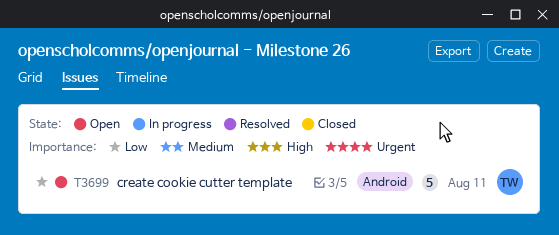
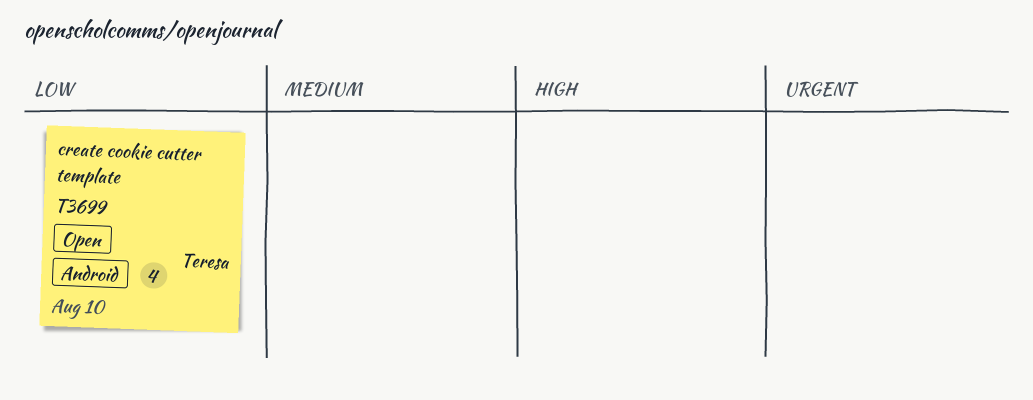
T3699, estimate: 5 -> 4
T3699, due: Aug 11 -> Aug 10

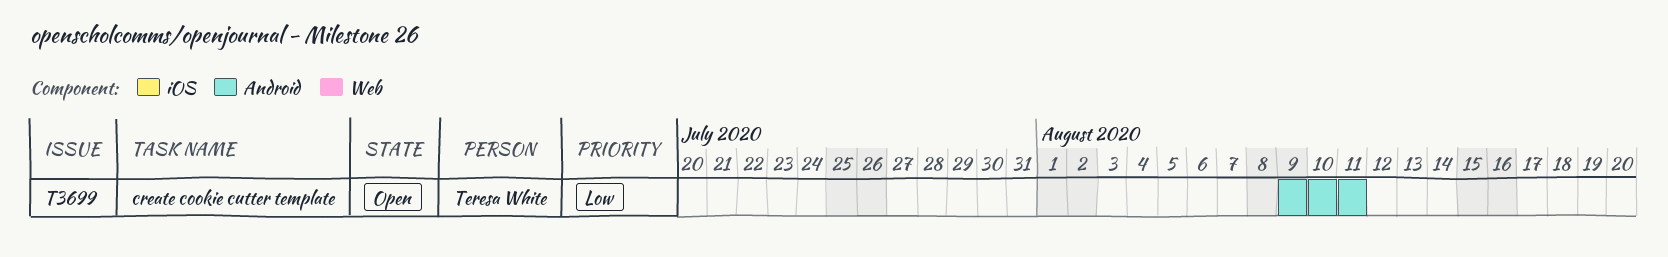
T3699, due: Aug 10 -> Aug 11

